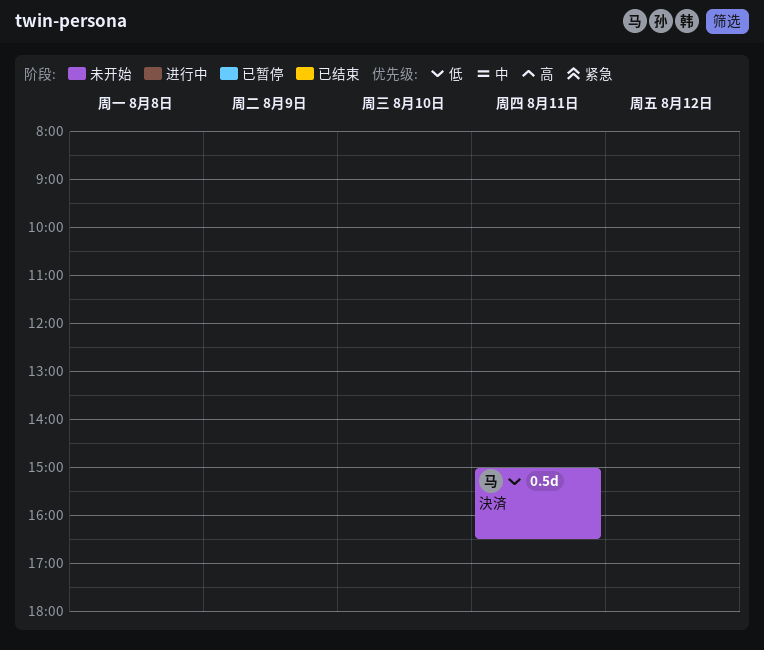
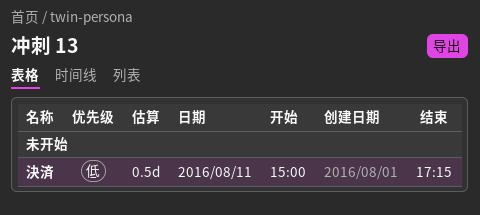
決済, ends: 16:30 -> 17:15

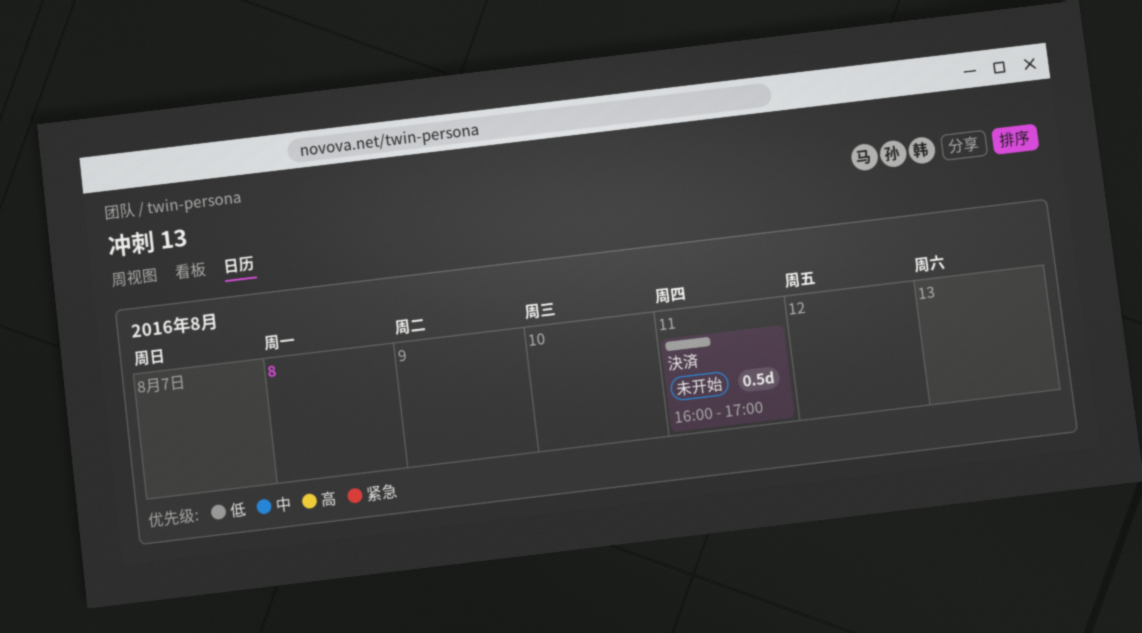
決済, begins: 15:00 -> 16:00
決済, ends: 17:15 -> 17:00

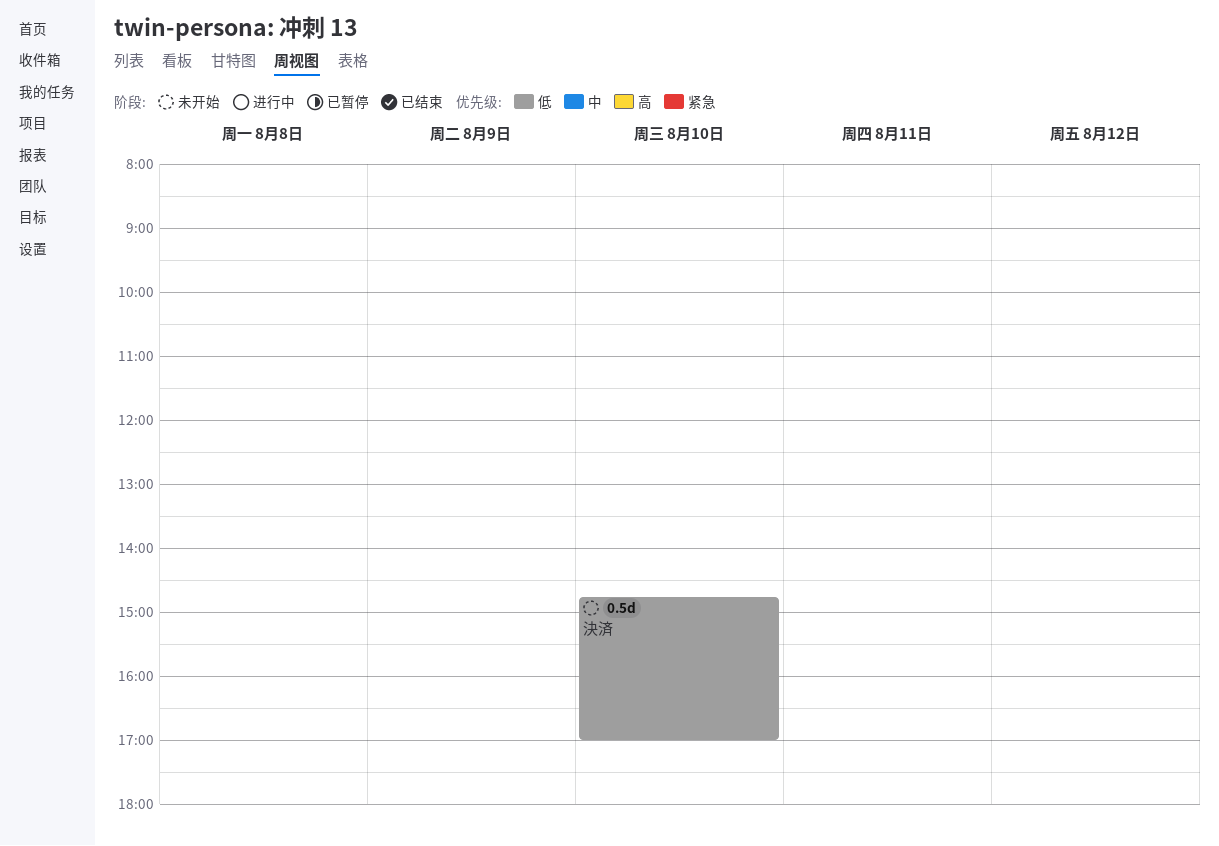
決済, day: Aug 11 -> Aug 10
決済, begins: 16:00 -> 14:45

